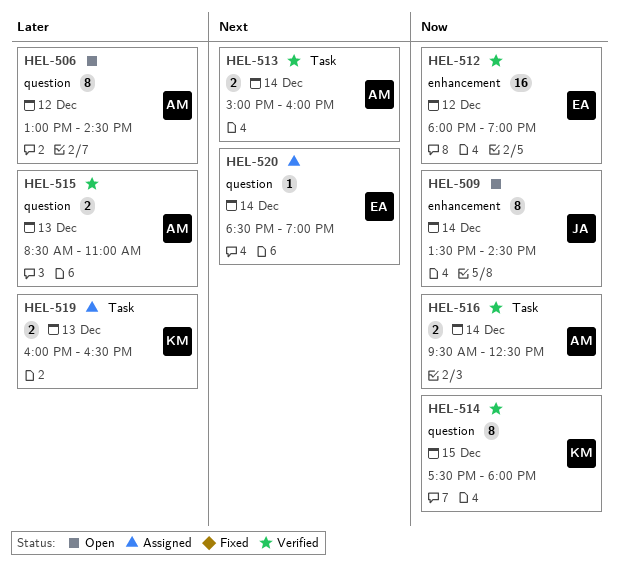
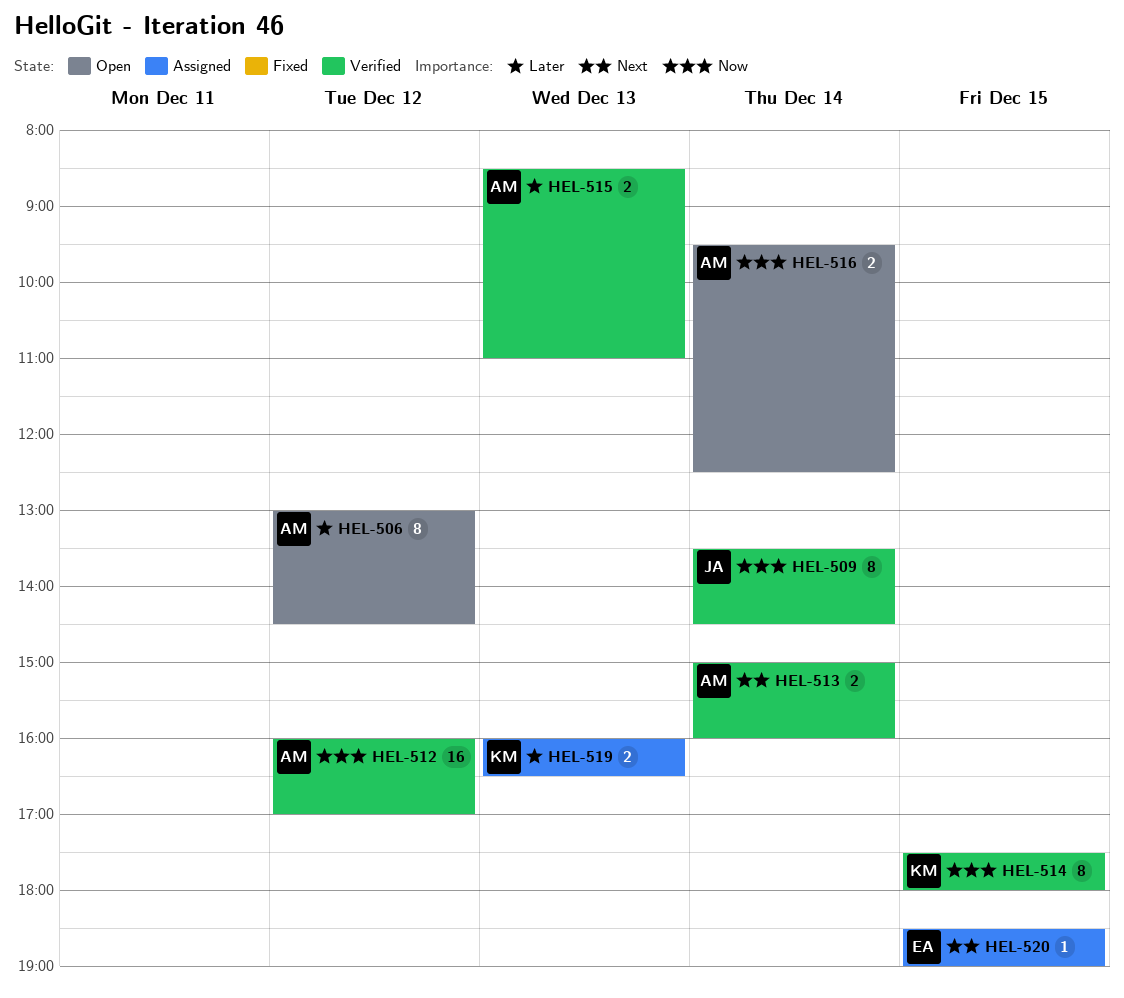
HEL-509, status: Open -> Verified
HEL-512, owner: EA -> AM
HEL-512, begins: 18:00 -> 16:00
HEL-512, ends: 19:00 -> 17:00
HEL-516, status: Verified -> Open
HEL-520, day: Dec 14 -> Dec 15

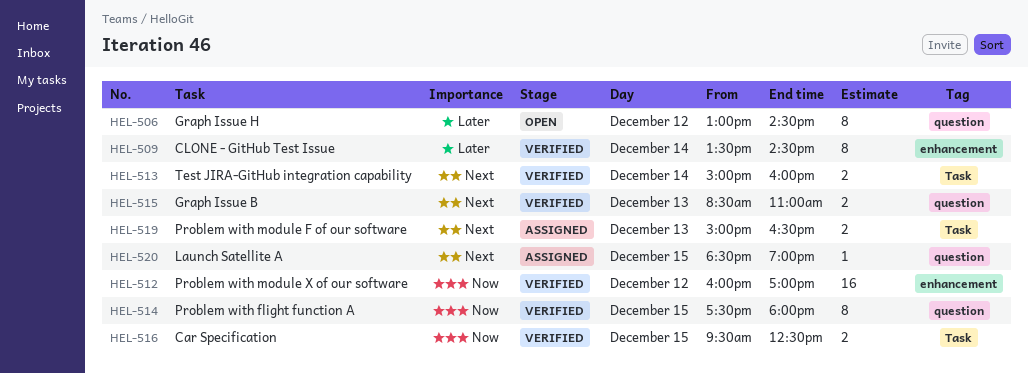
HEL-509, priority: Now -> Later
HEL-515, priority: Later -> Next
HEL-516, status: Open -> Verified
HEL-516, day: Dec 14 -> Dec 15
HEL-519, priority: Later -> Next
HEL-519, begins: 16:00 -> 15:00

